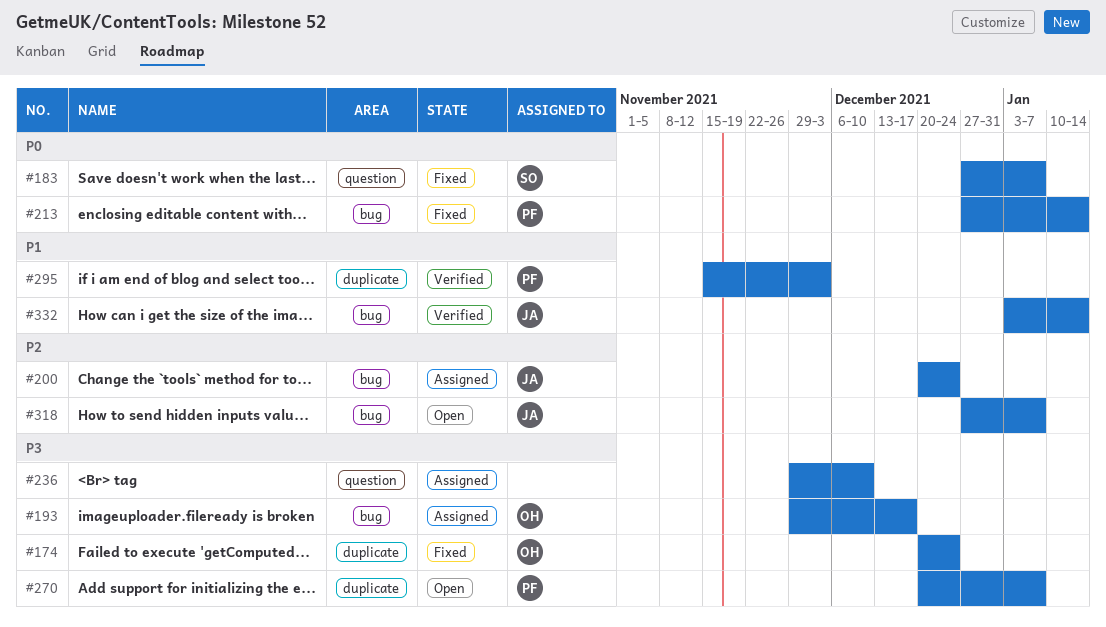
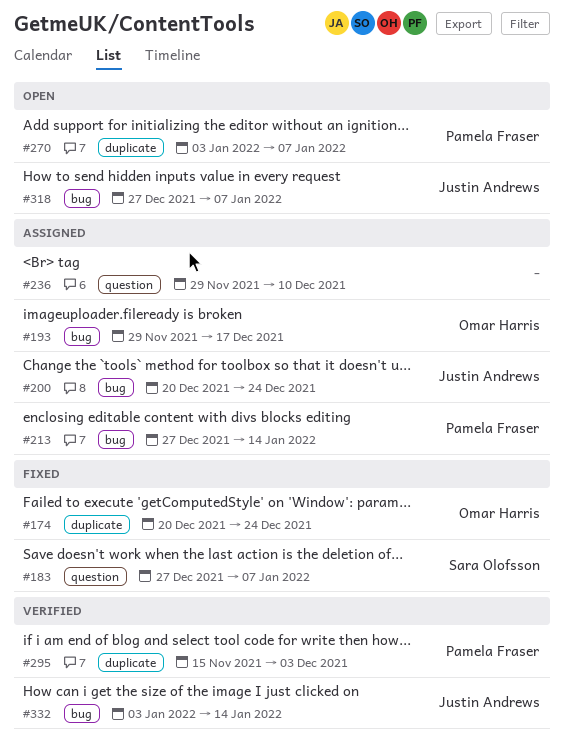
#213, status: Fixed -> Assigned
#270, start: Dec 20 -> Jan 3

